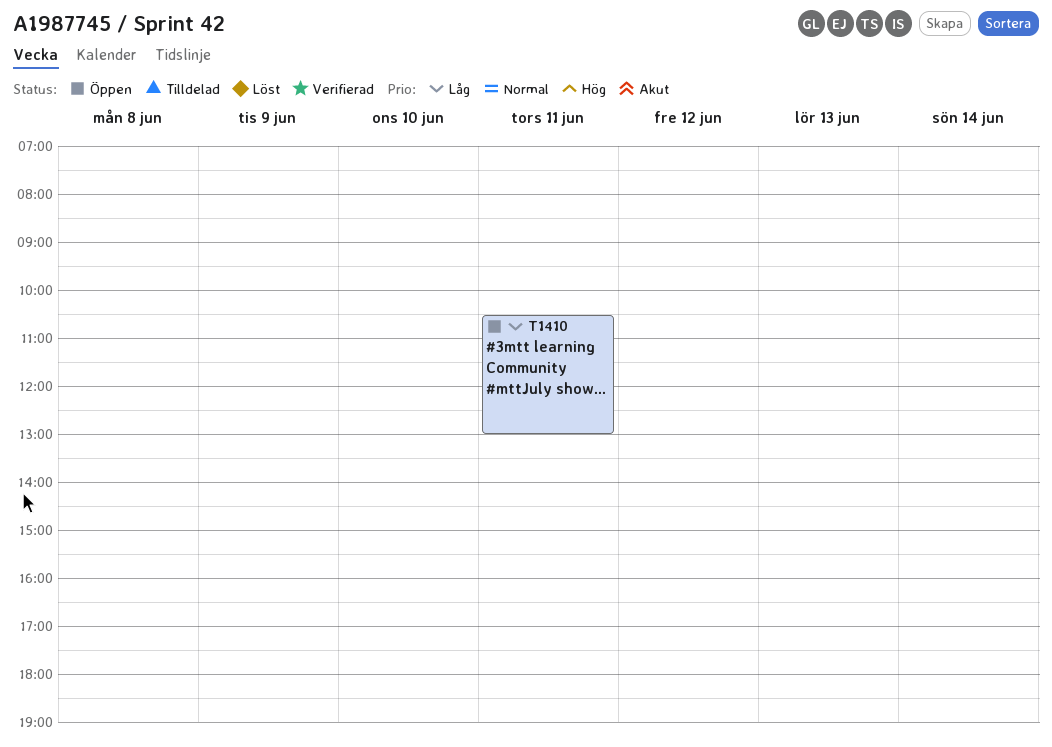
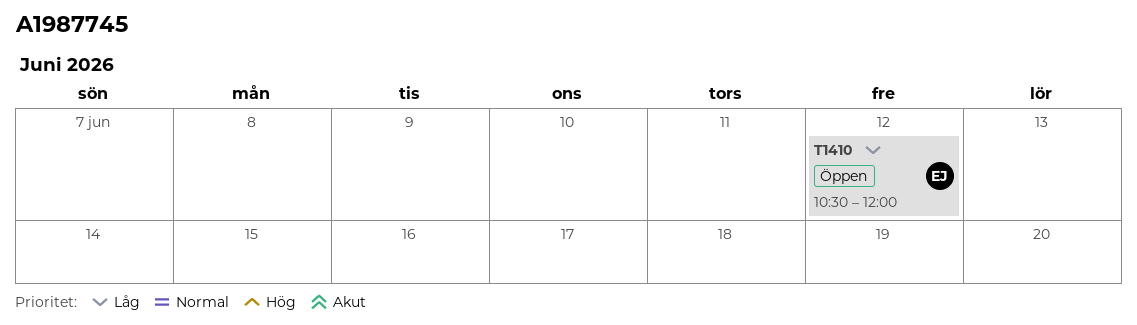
T1410, day: Jun 11 -> Jun 12
T1410, ends: 13:00 -> 12:00

